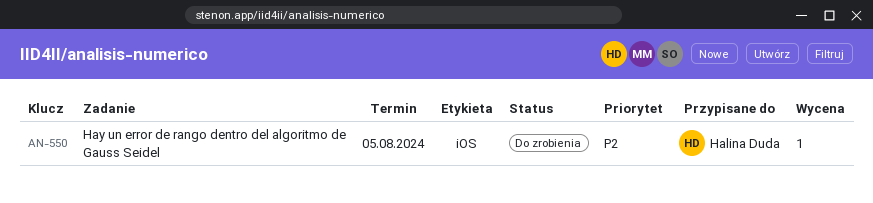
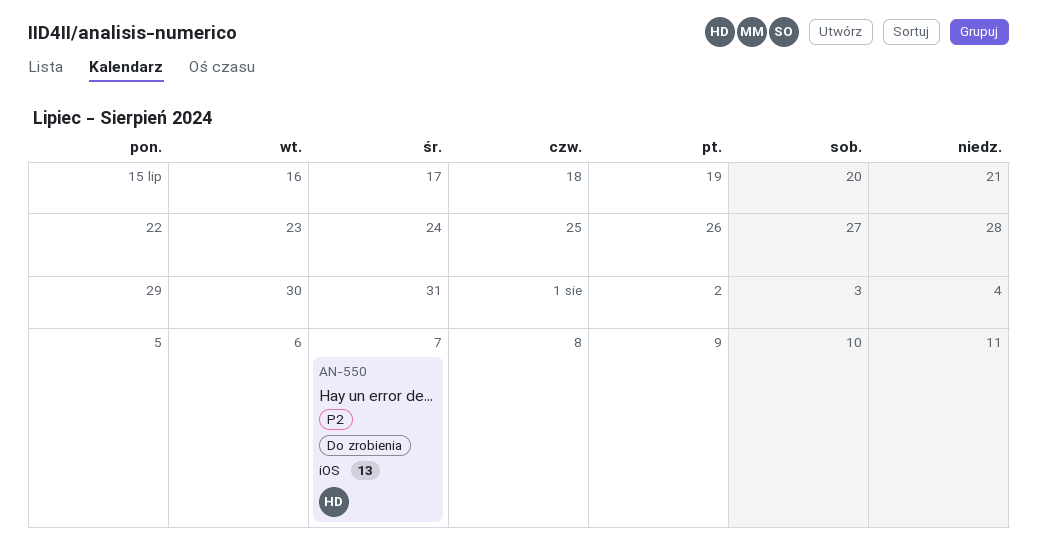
AN-550, estimate: 1 -> 13
AN-550, due: Aug 5 -> Aug 7

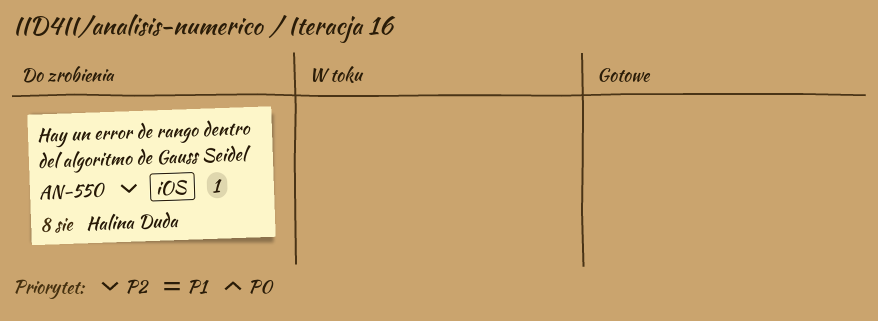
AN-550, estimate: 13 -> 1
AN-550, due: Aug 7 -> Aug 8

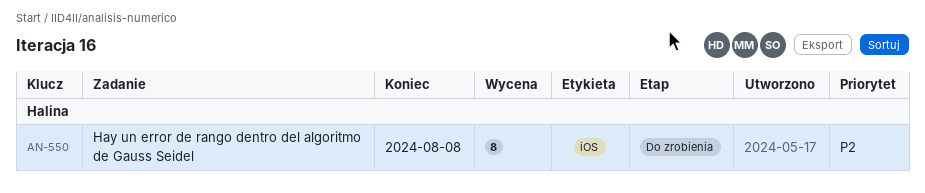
AN-550, estimate: 1 -> 8

